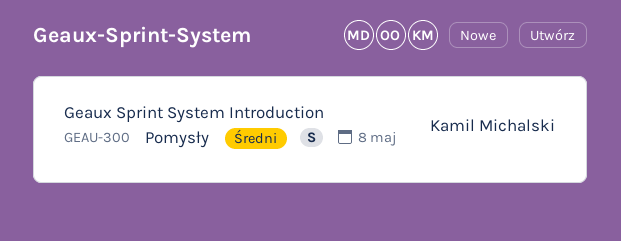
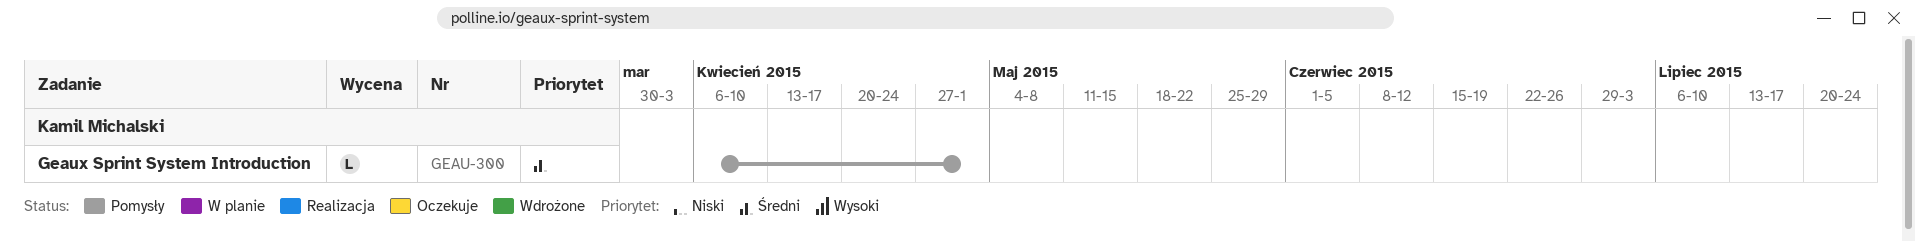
GEAU-300, estimate: S -> L
GEAU-300, due: May 8 -> May 1

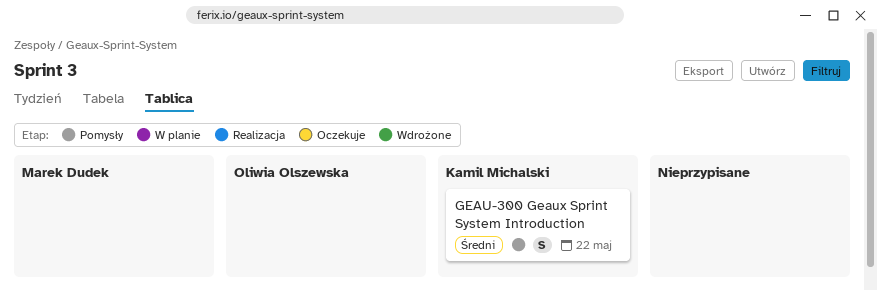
GEAU-300, estimate: L -> S
GEAU-300, due: May 1 -> May 22

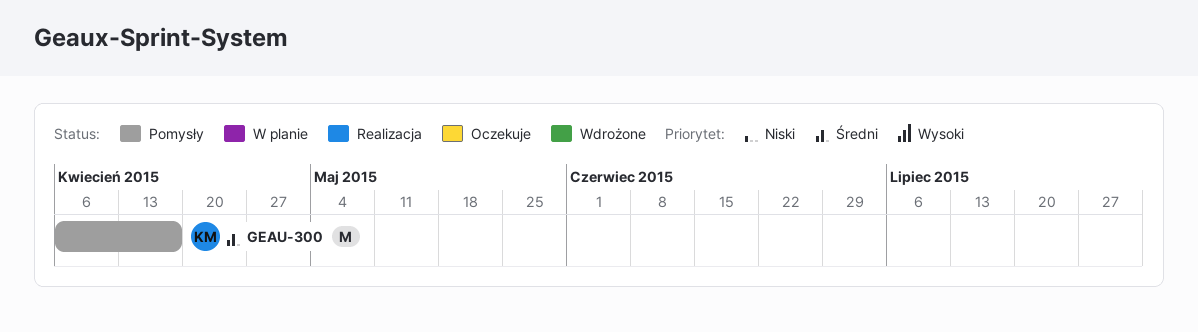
GEAU-300, estimate: S -> M
GEAU-300, due: May 22 -> Apr 17

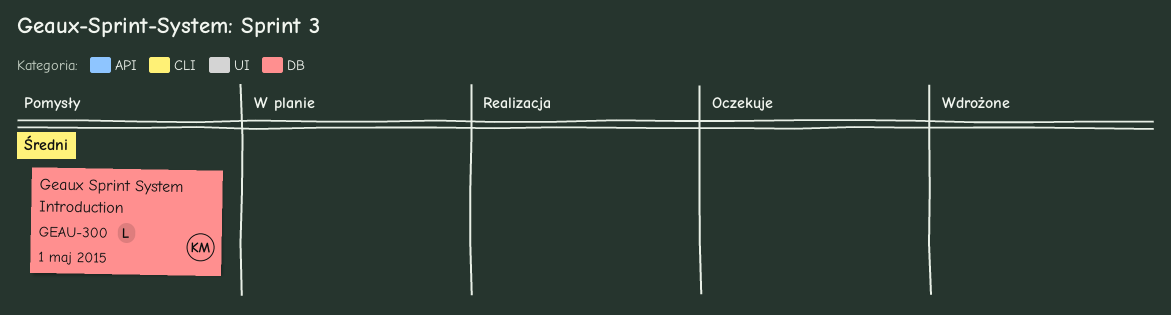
GEAU-300, estimate: M -> L
GEAU-300, due: Apr 17 -> May 1

